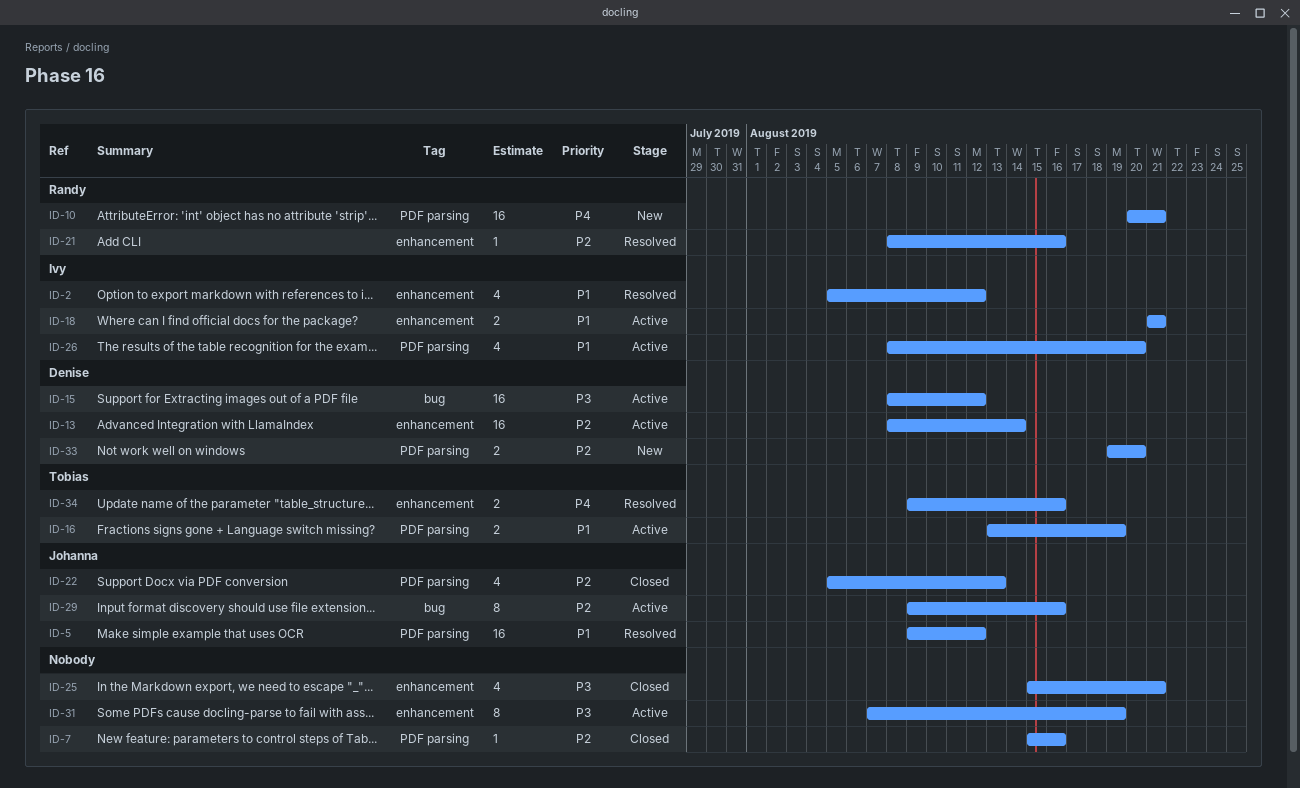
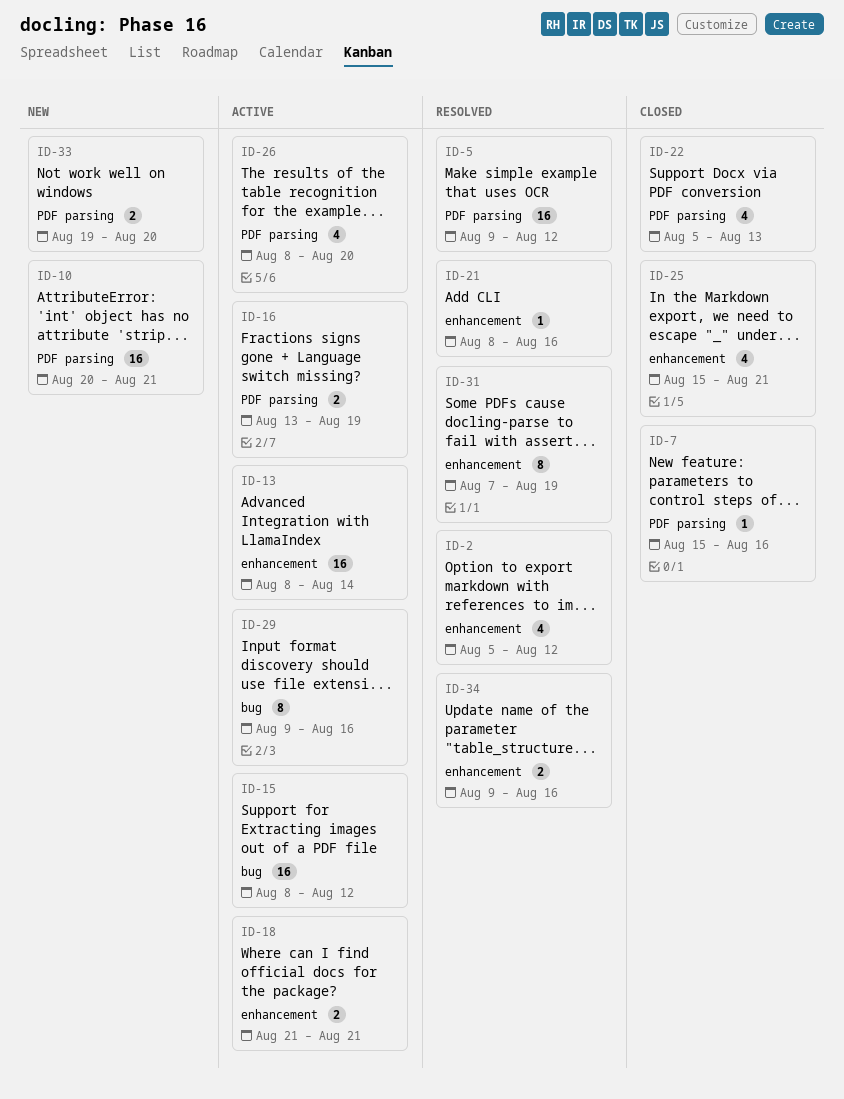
ID-31, status: Active -> Resolved

